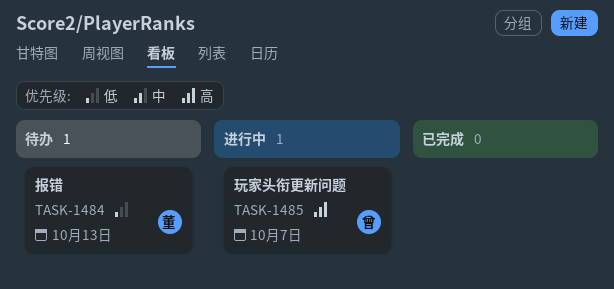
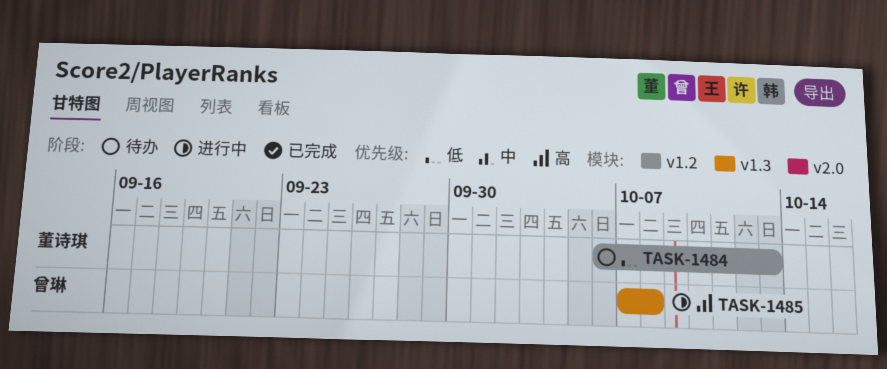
TASK-1485, due: Oct 7 -> Oct 8

